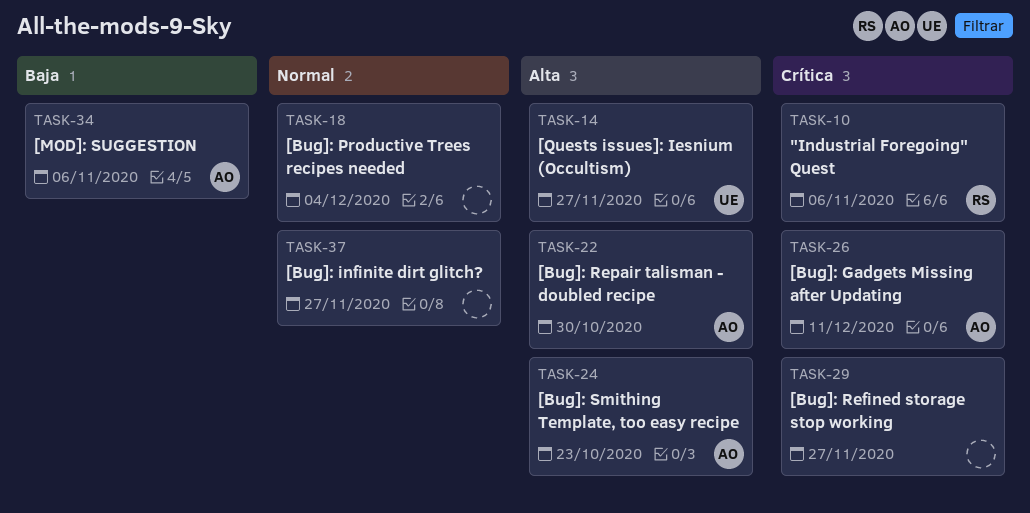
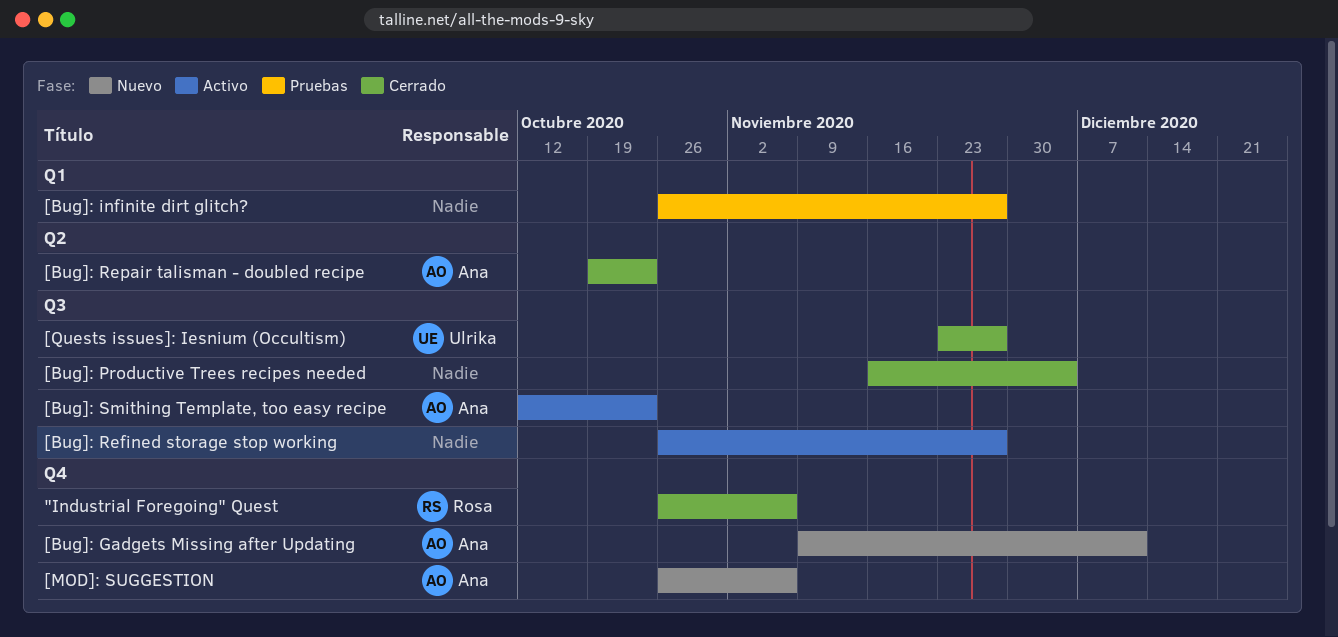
[Bug]: Repair talisman - doubled recipe, due: Oct 30 -> Oct 23

